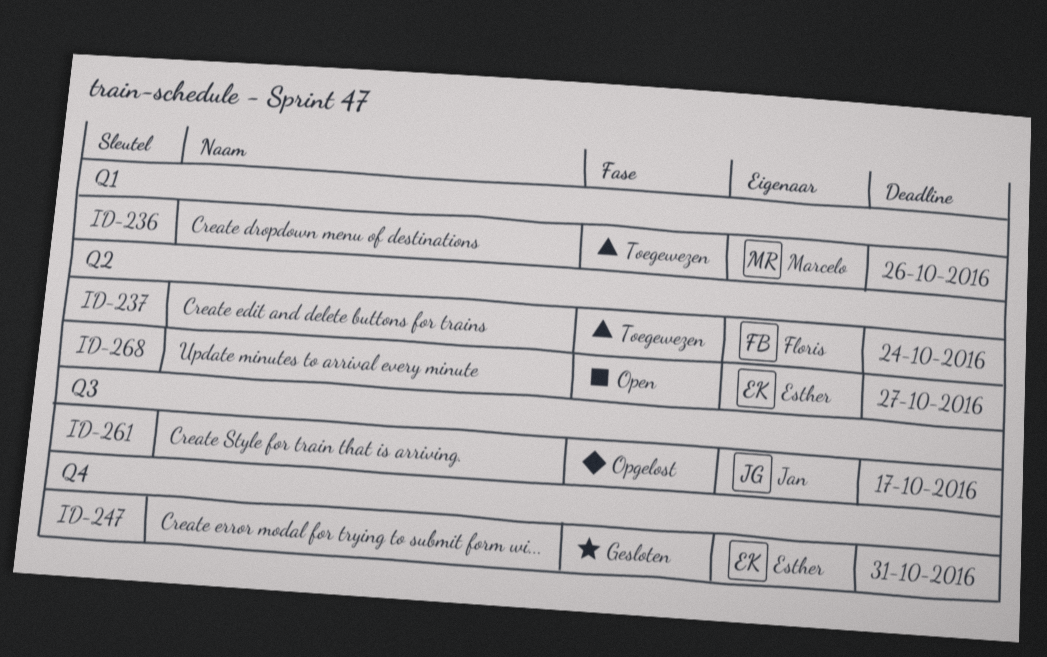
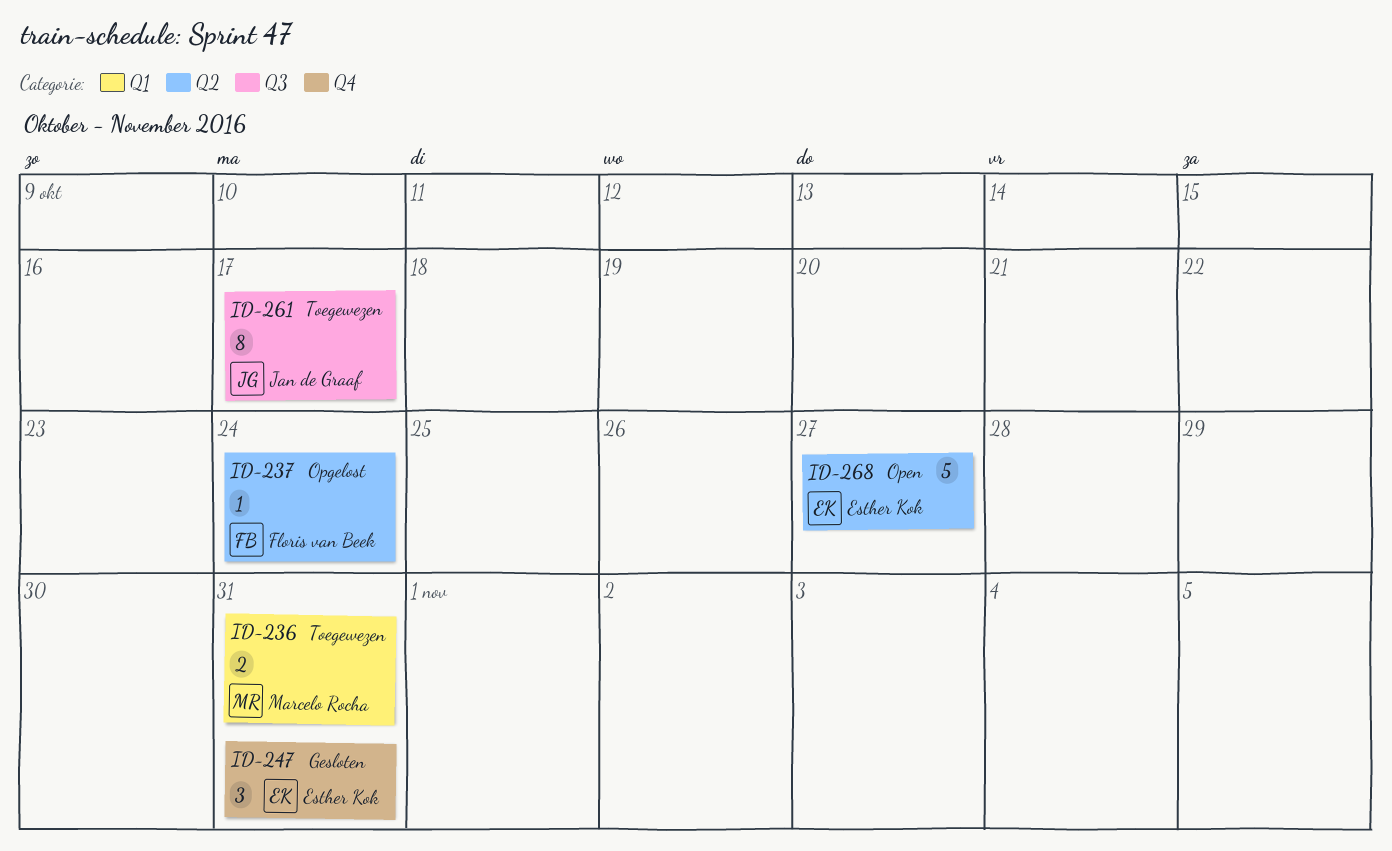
ID-236, due: Oct 26 -> Oct 31
ID-237, status: Toegewezen -> Opgelost
ID-261, status: Opgelost -> Toegewezen

